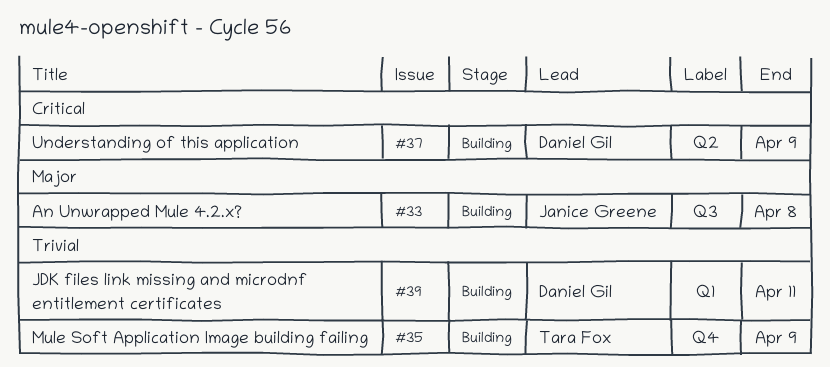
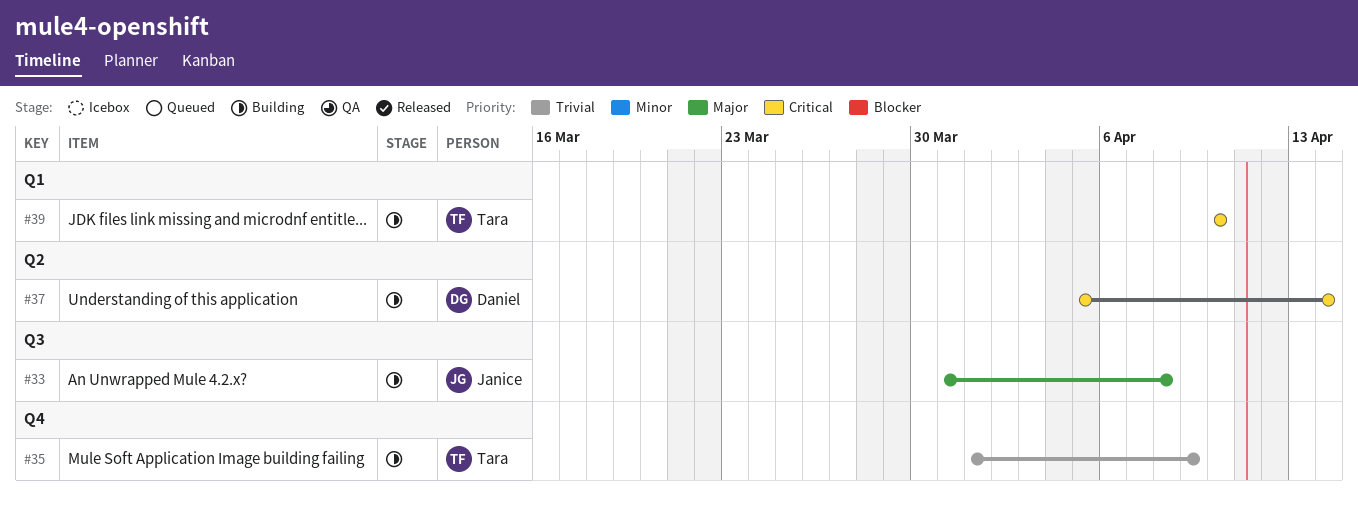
#37, due: Apr 9 -> Apr 14
#39, owner: Daniel Gil -> Tara Fox
#39, priority: Trivial -> Critical
#39, due: Apr 11 -> Apr 10

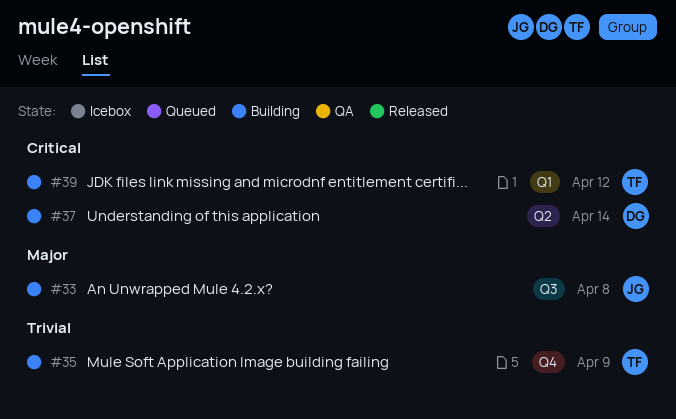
#39, due: Apr 10 -> Apr 12

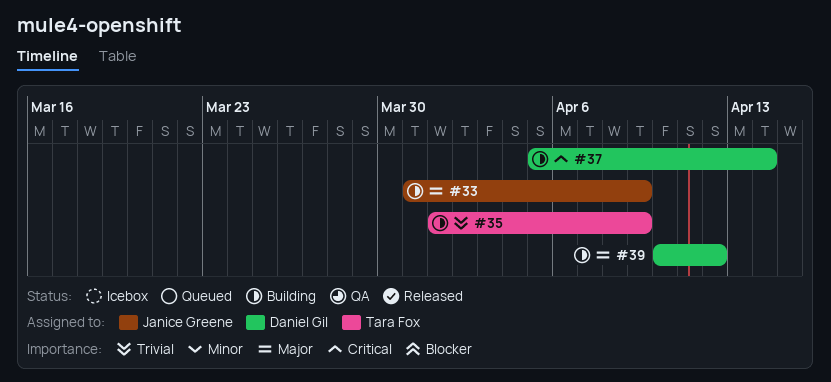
#33, due: Apr 8 -> Apr 9
#39, owner: Tara Fox -> Daniel Gil
#39, priority: Critical -> Major

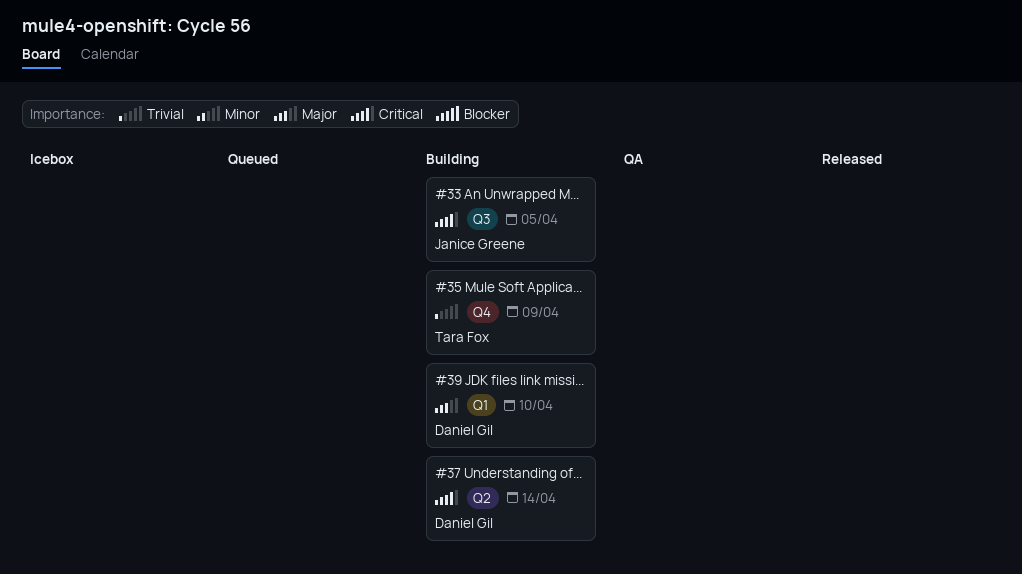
#33, priority: Major -> Critical
#33, due: Apr 9 -> Apr 5
#39, due: Apr 12 -> Apr 10

